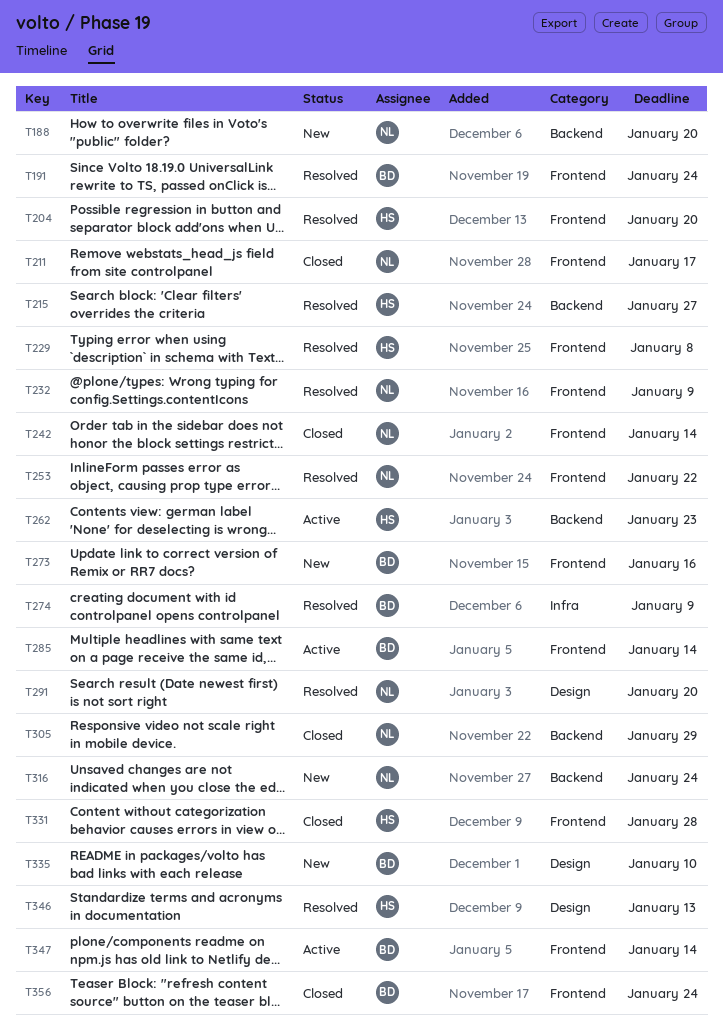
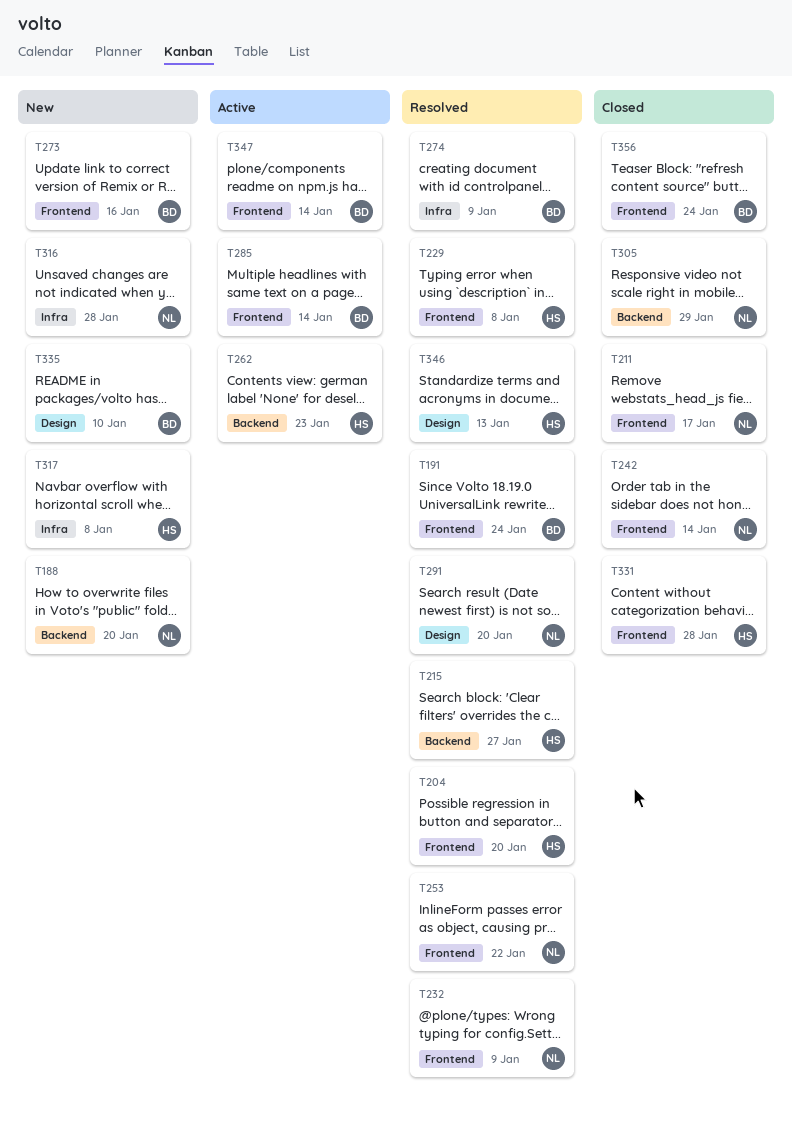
T316, label: Backend -> Infra
T316, due: Jan 24 -> Jan 28
T317: none -> present

